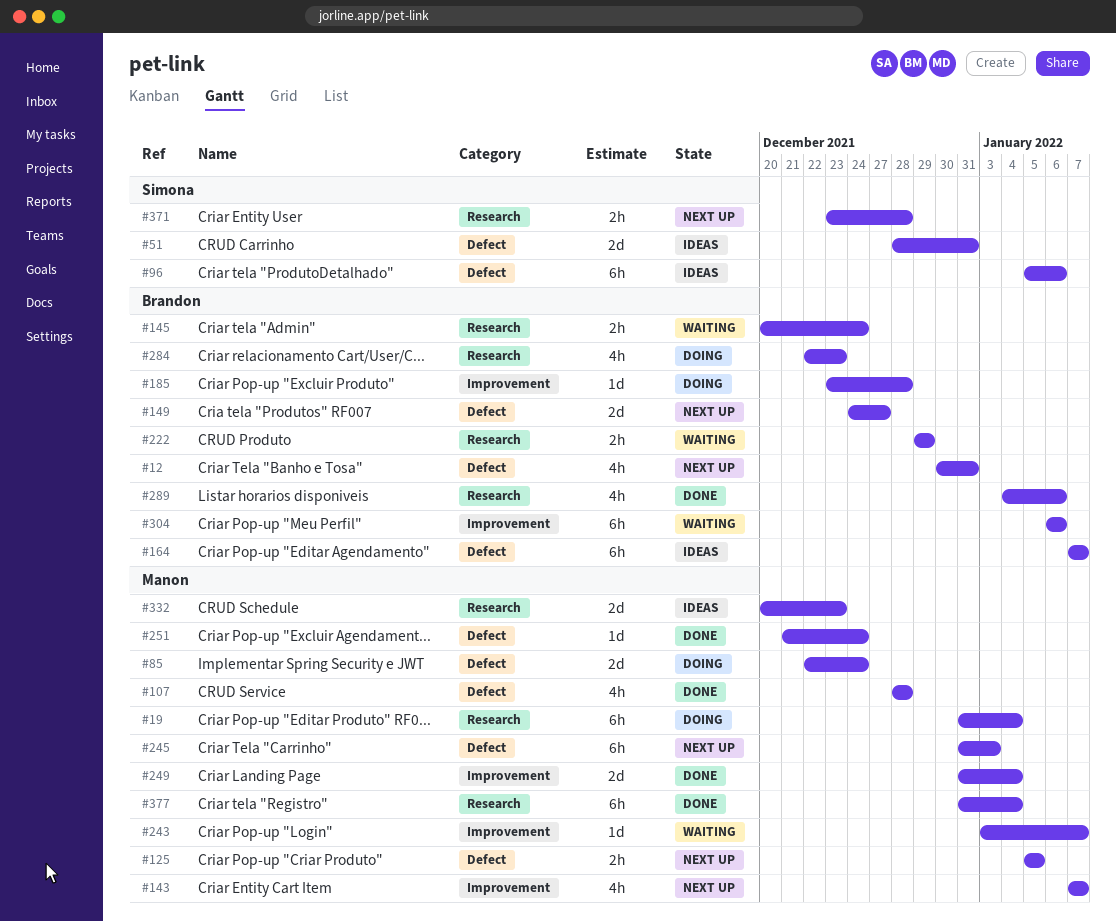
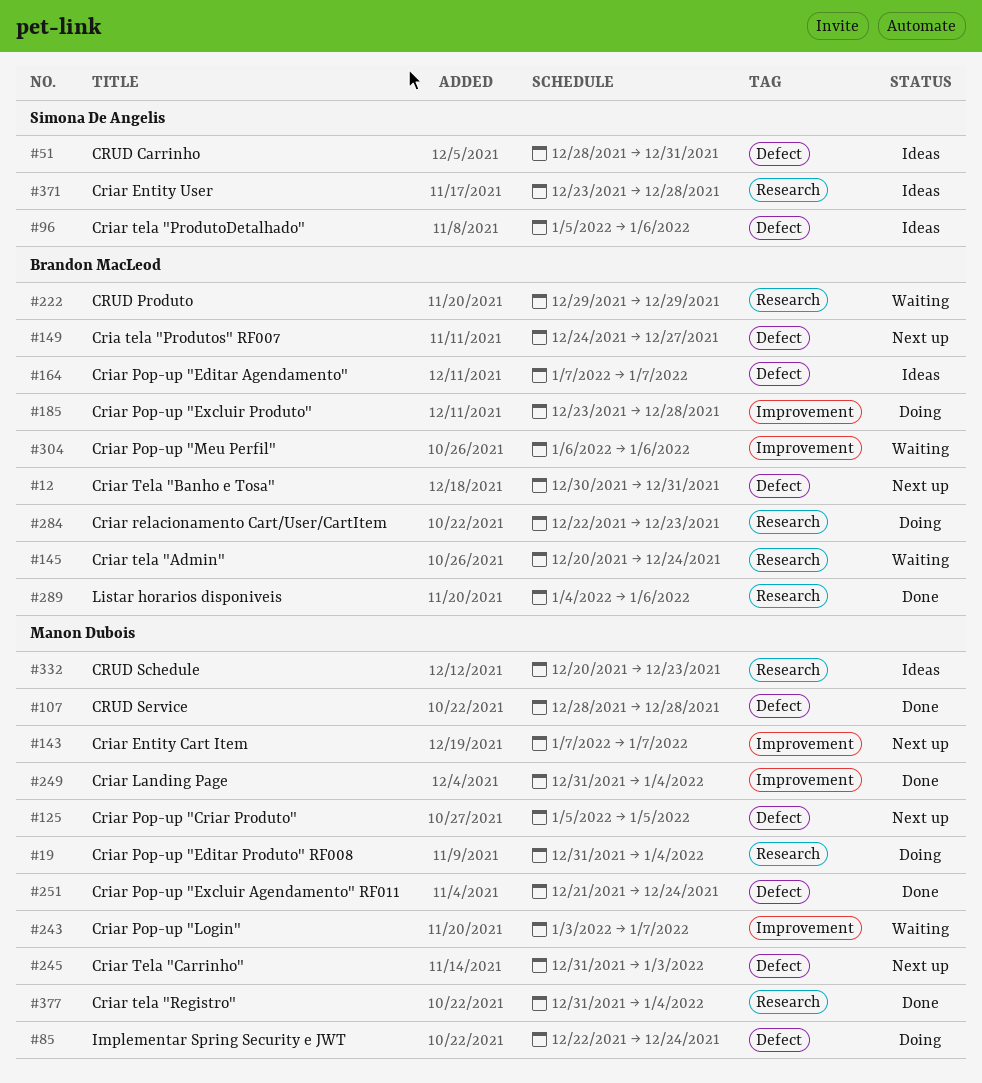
#371, status: Next up -> Ideas

